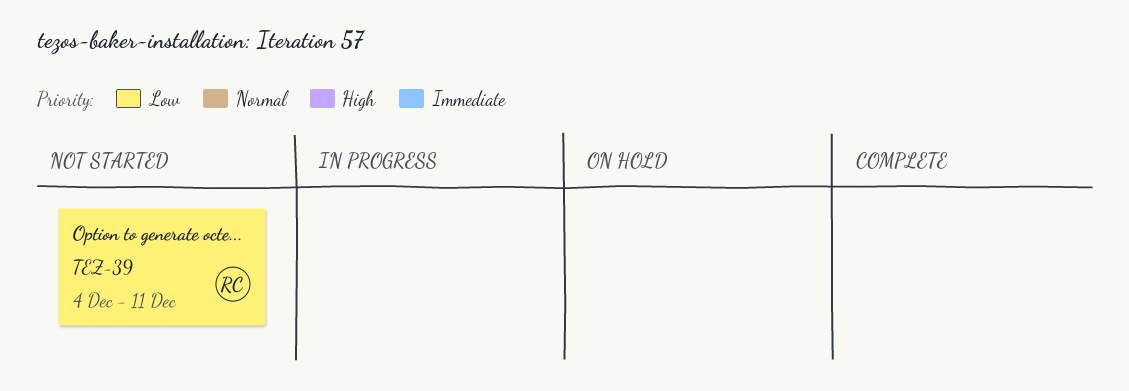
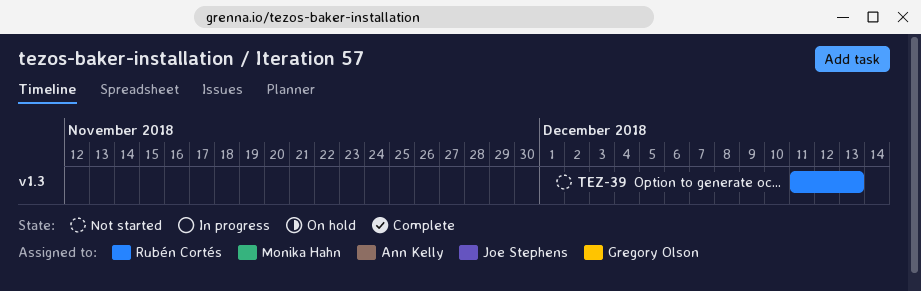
TEZ-39, start: Dec 4 -> Dec 11
TEZ-39, due: Dec 11 -> Dec 13

